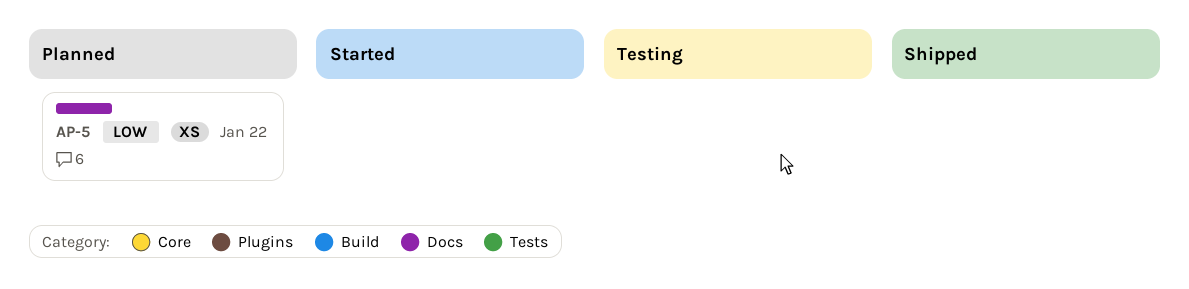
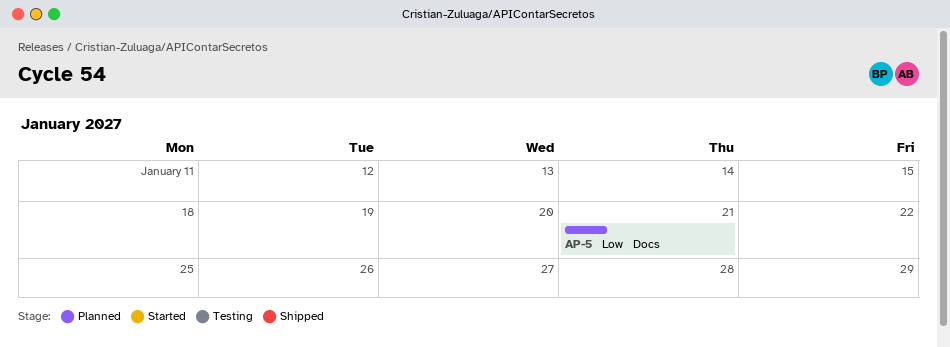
AP-5, due: Jan 22 -> Jan 21

